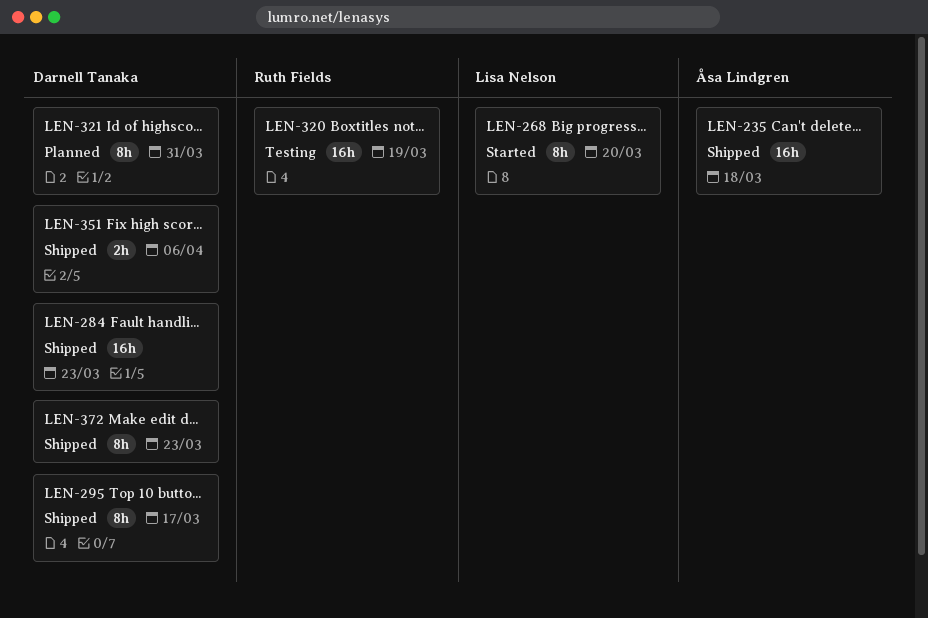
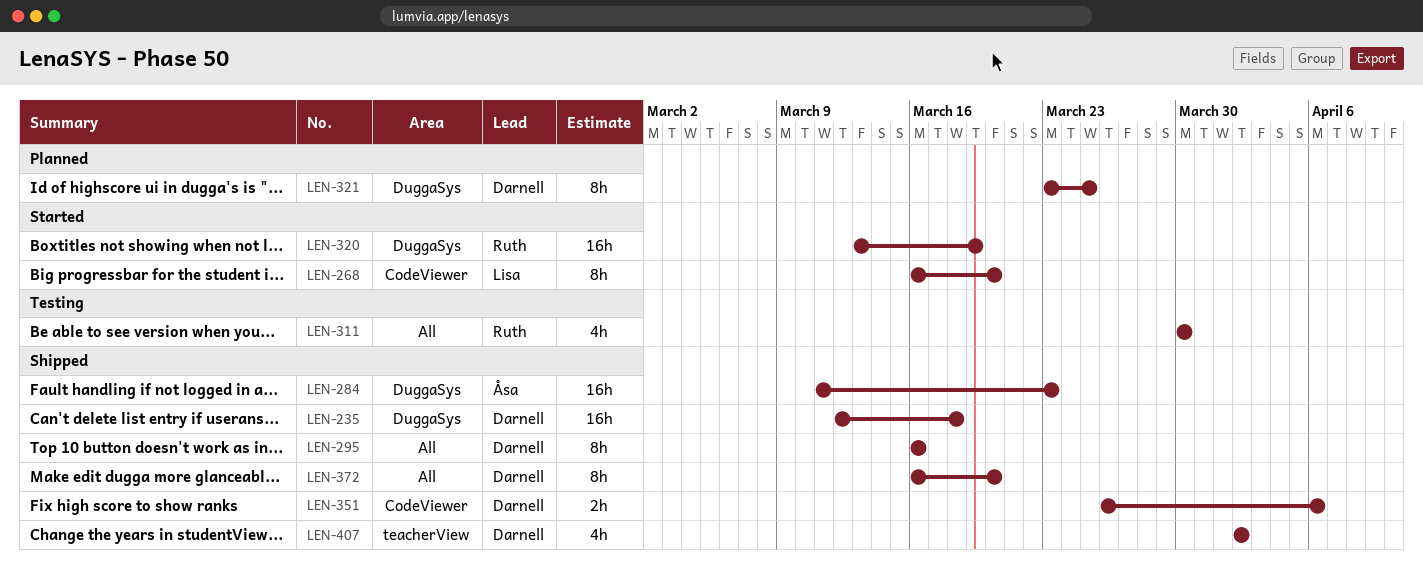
LEN-235, owner: Åsa Lindgren -> Darnell Tanaka
LEN-284, owner: Darnell Tanaka -> Åsa Lindgren
LEN-295, due: Mar 17 -> Mar 16
LEN-311: none -> present
LEN-320, status: Testing -> Started
LEN-321, due: Mar 31 -> Mar 25
LEN-372, due: Mar 23 -> Mar 20
LEN-407: none -> present

